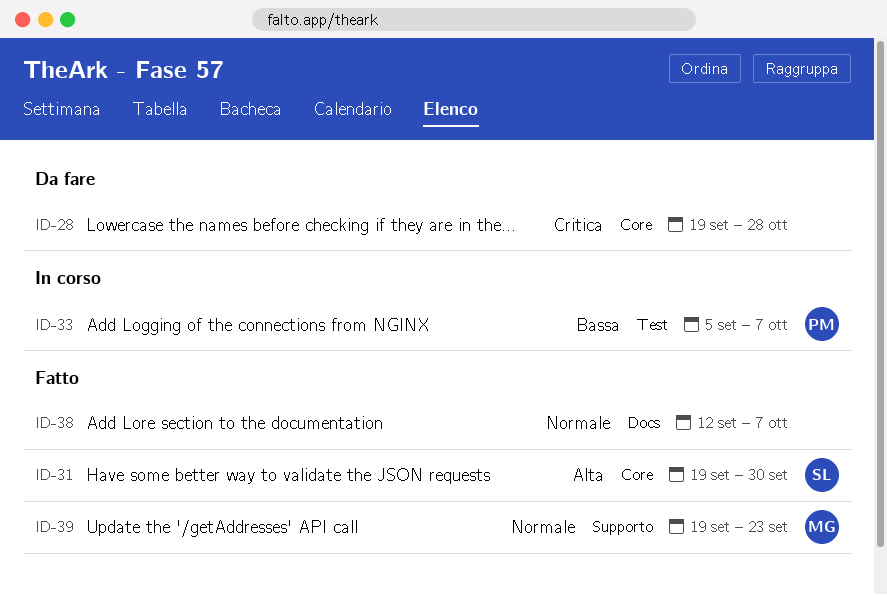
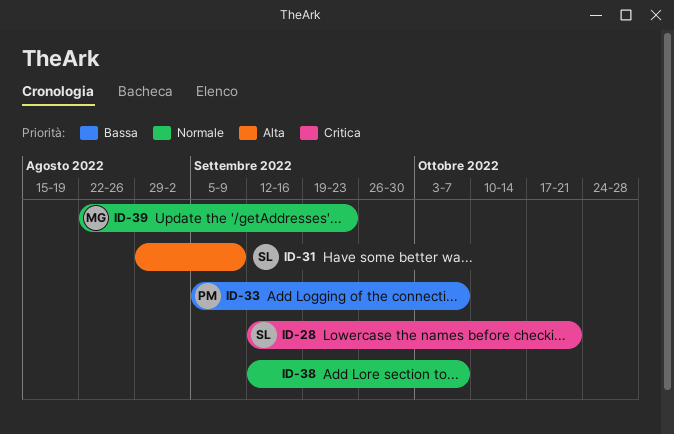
ID-28, owner: none -> SL
ID-28, start: Sep 19 -> Sep 12
ID-28, due: Oct 28 -> Oct 21
ID-31, start: Sep 19 -> Aug 29
ID-31, due: Sep 30 -> Sep 9
ID-39, start: Sep 19 -> Aug 22

